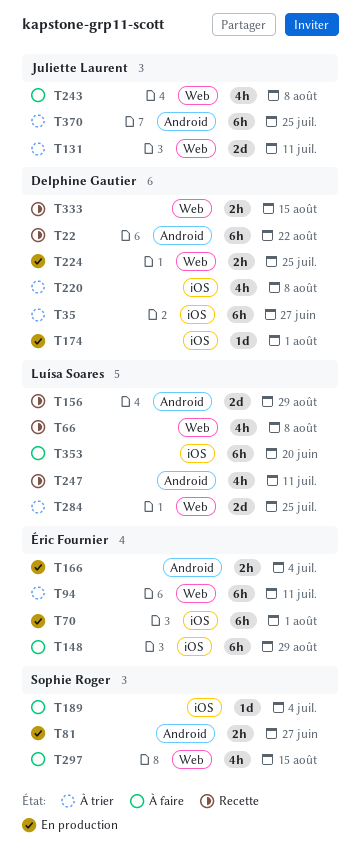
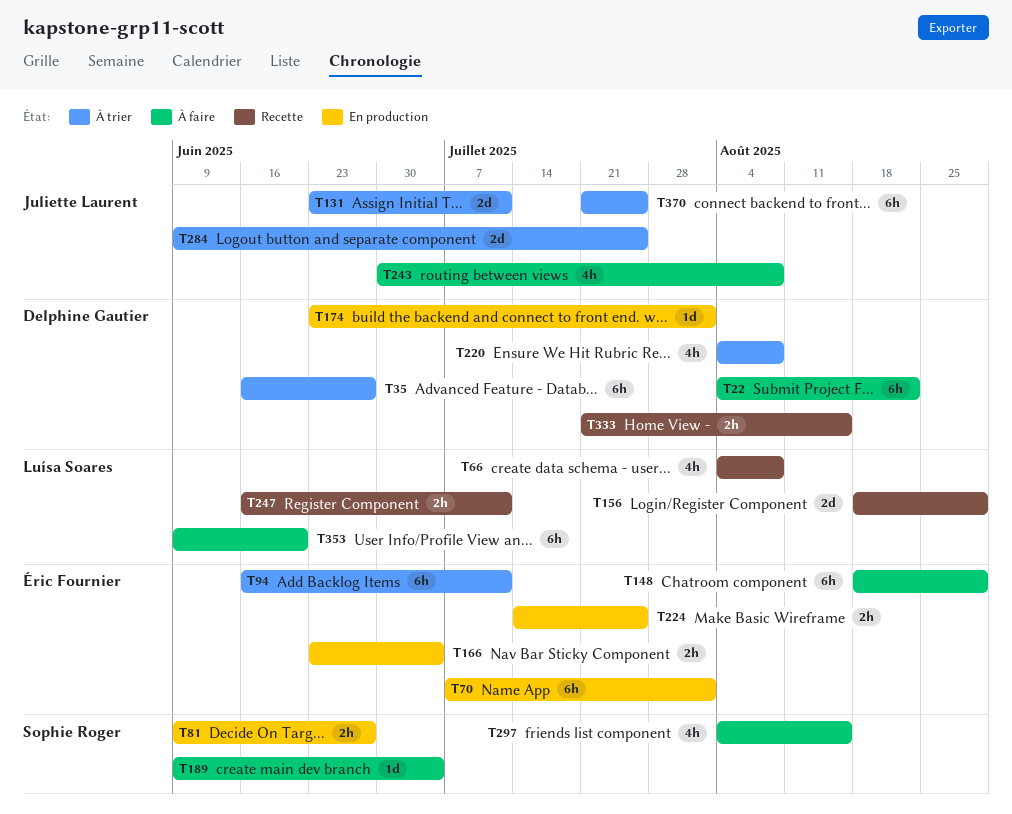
T22, status: Recette -> À faire
T224, owner: Delphine Gautier -> Éric Fournier
T247, estimate: 4h -> 2h
T284, owner: Luísa Soares -> Juliette Laurent

